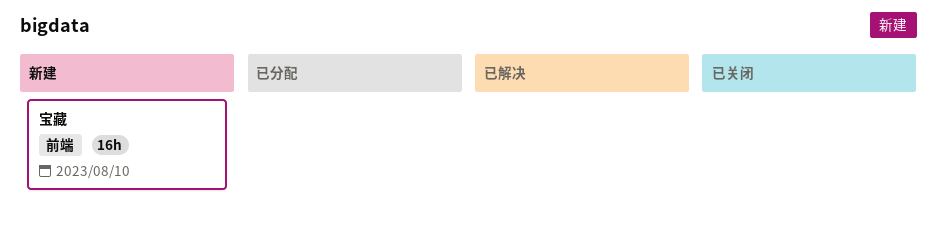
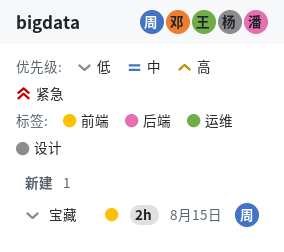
宝藏, estimate: 16h -> 2h
宝藏, due: Aug 10 -> Aug 15

